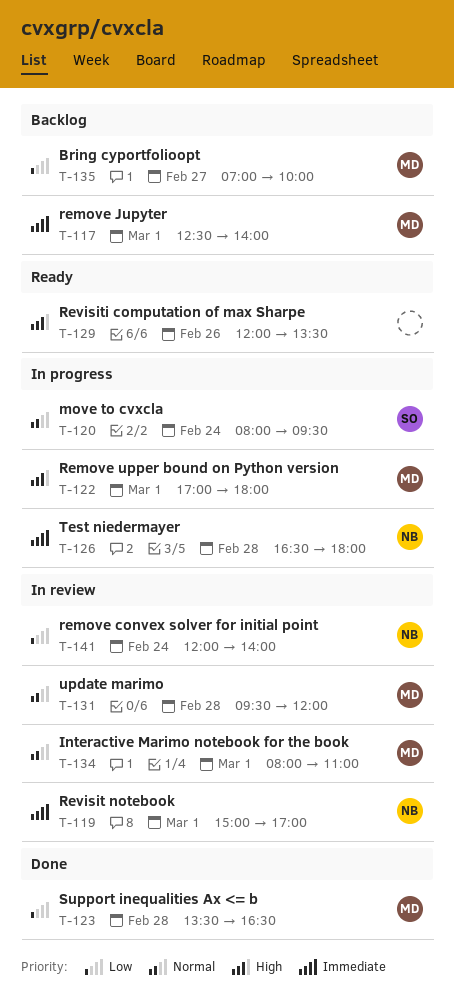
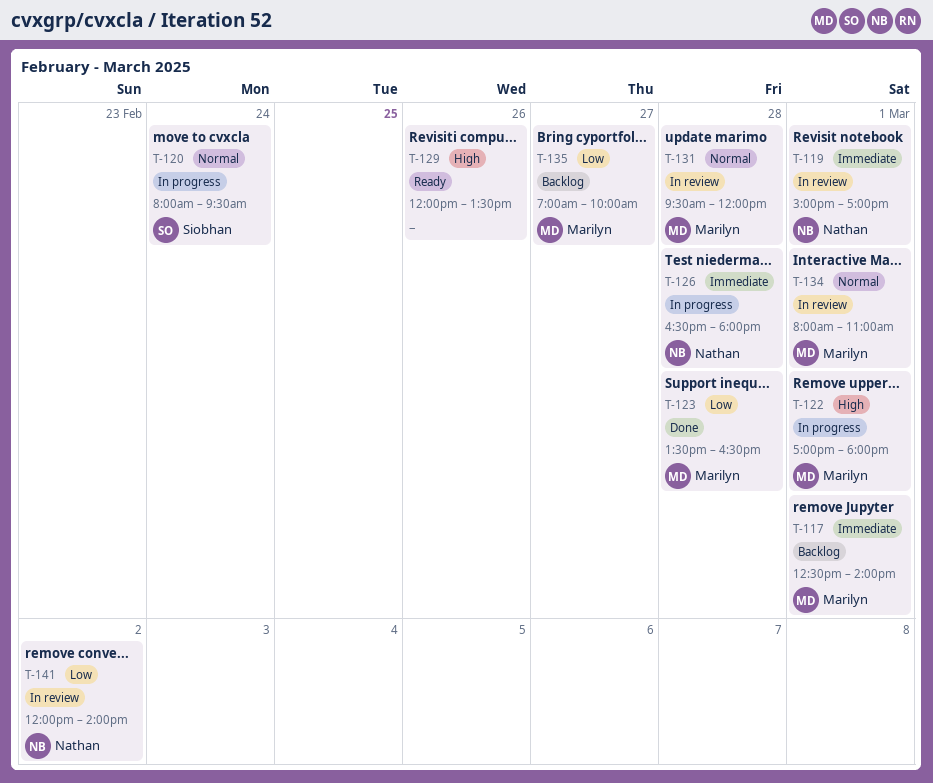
T-141, day: Feb 24 -> Mar 2

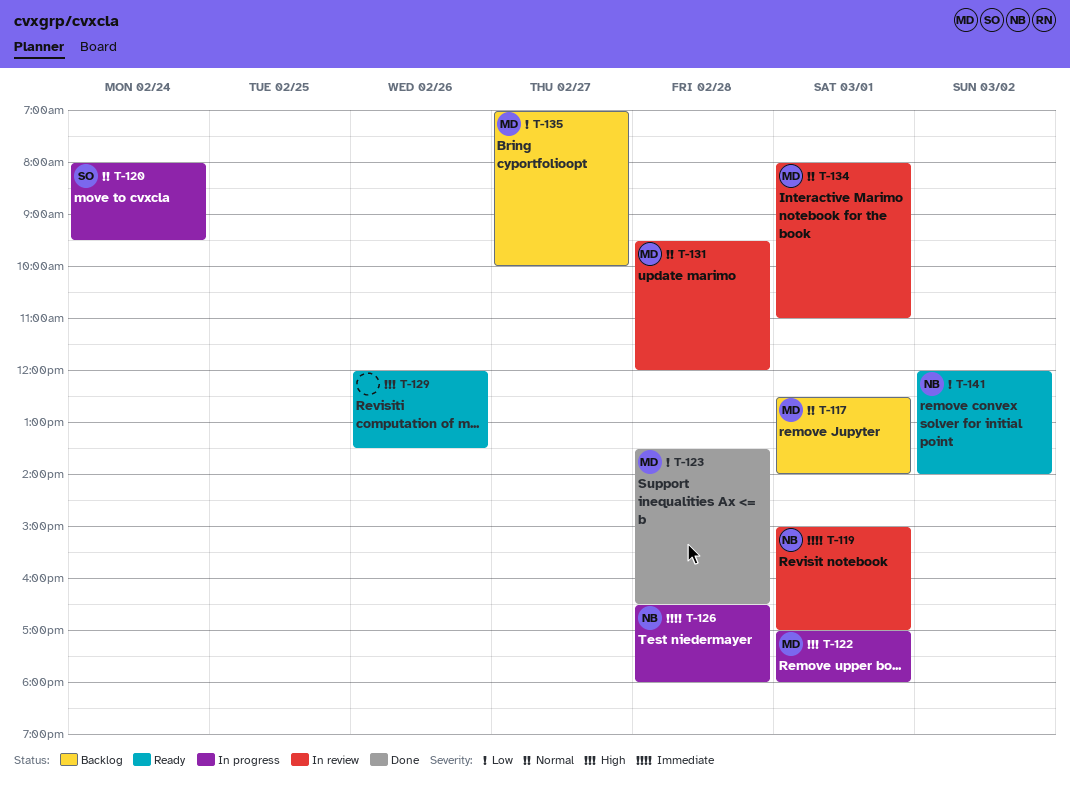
T-117, priority: Immediate -> Normal
T-141, status: In review -> Ready

